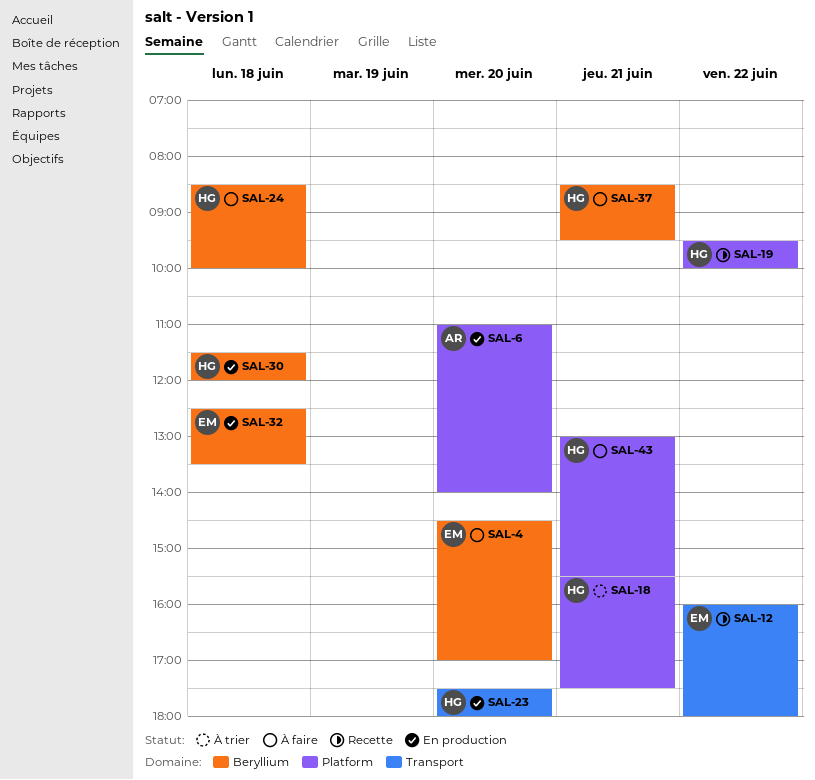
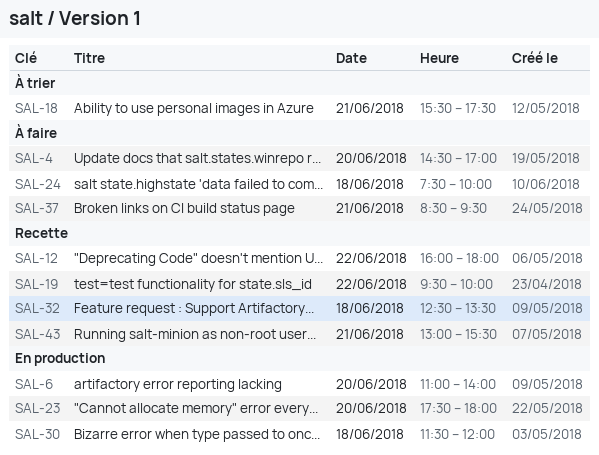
SAL-24, begins: 08:30 -> 07:30
SAL-32, status: En production -> Recette
SAL-43, status: À faire -> Recette

